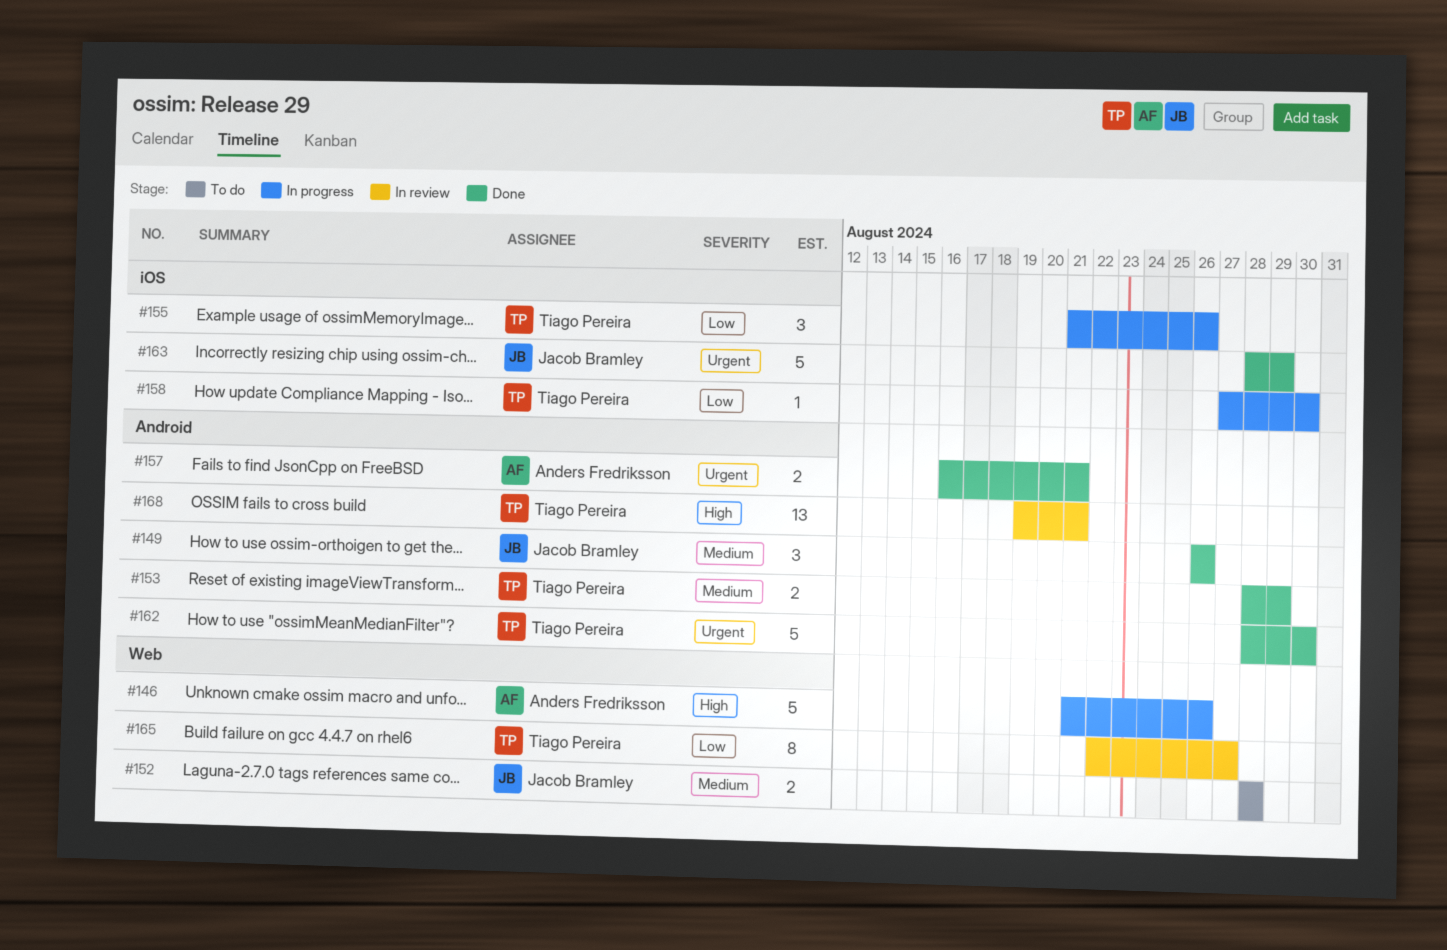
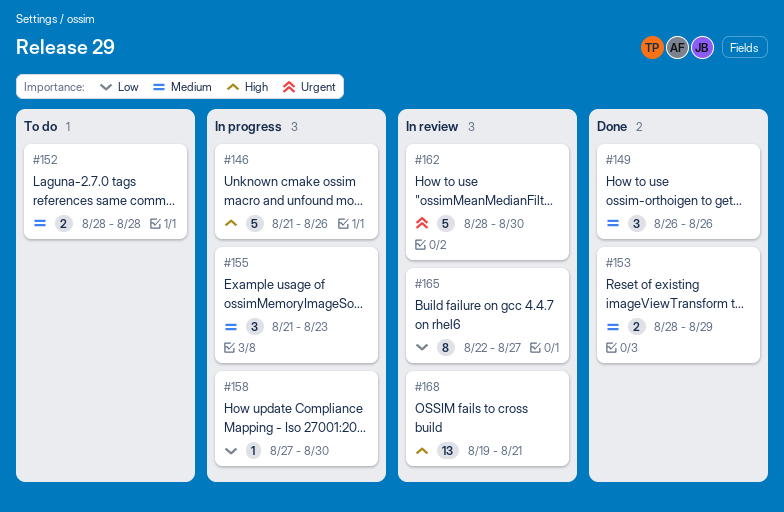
#155, priority: Low -> Medium
#155, due: Aug 26 -> Aug 23
#157: present -> none
#162, status: Done -> In review
#163: present -> none

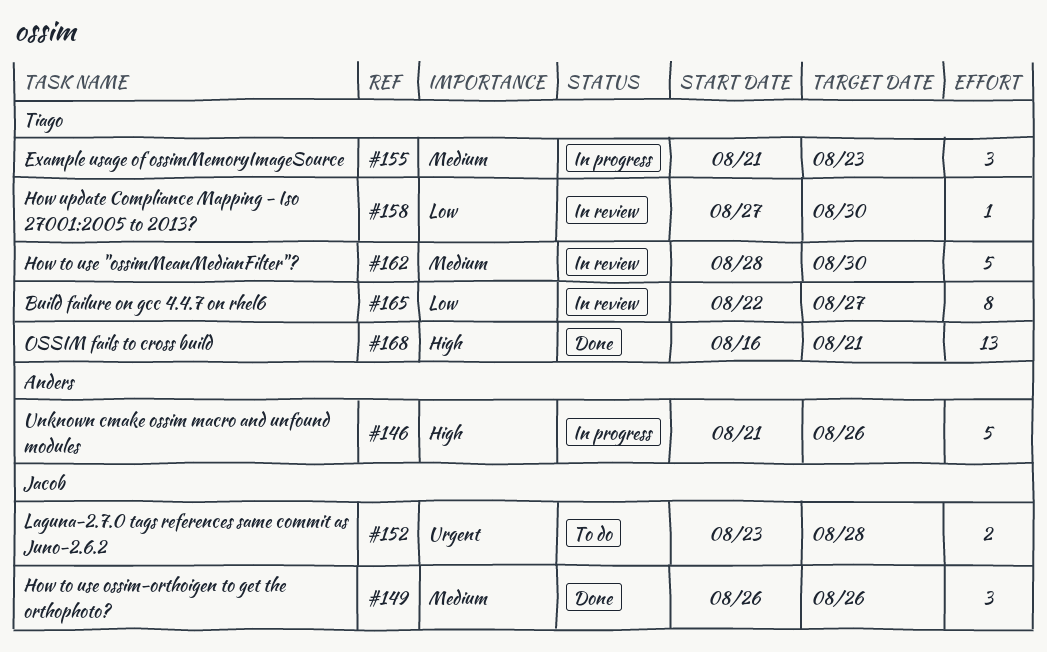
#152, priority: Medium -> Urgent
#152, start: Aug 28 -> Aug 23
#153: present -> none
#158, status: In progress -> In review
#162, priority: Urgent -> Medium
#168, status: In review -> Done
#168, start: Aug 19 -> Aug 16

